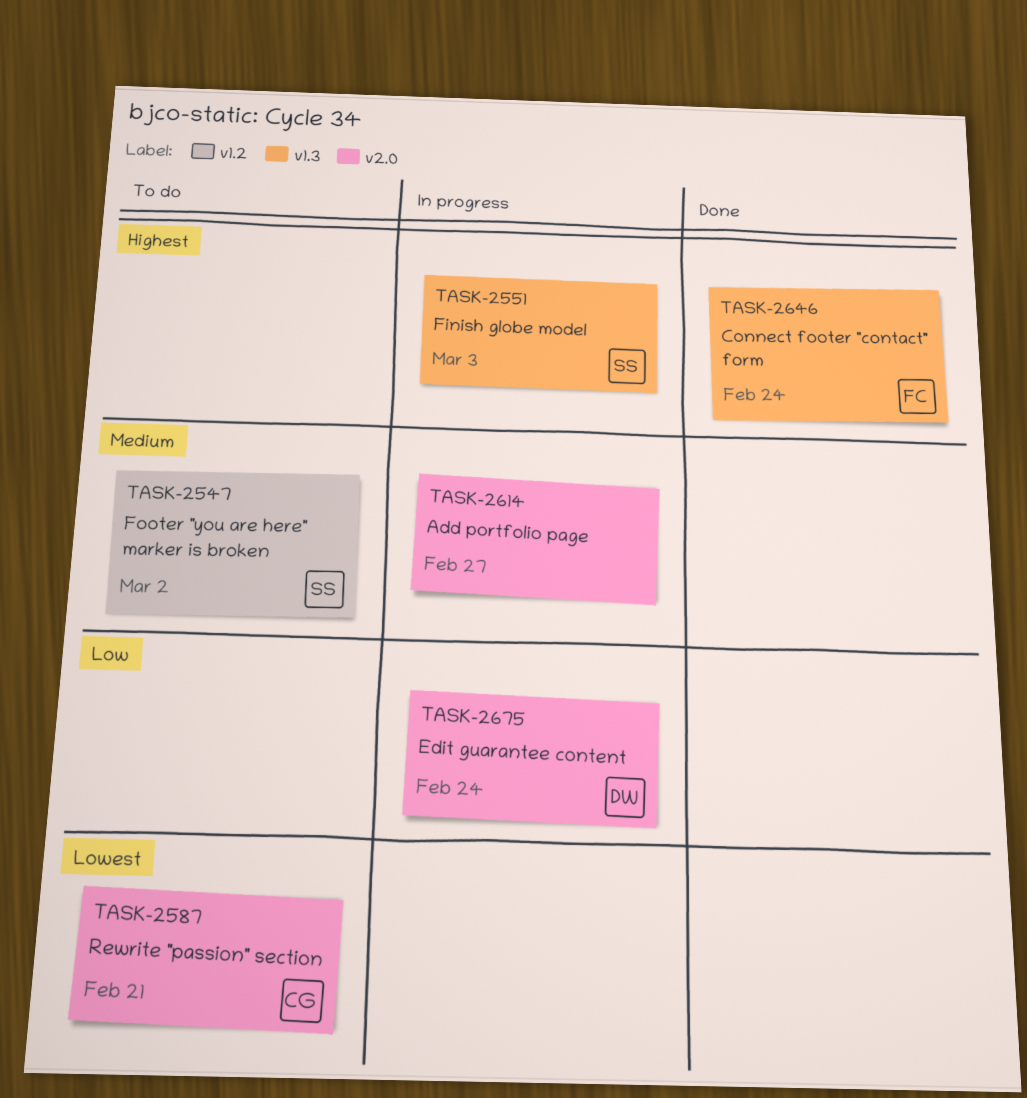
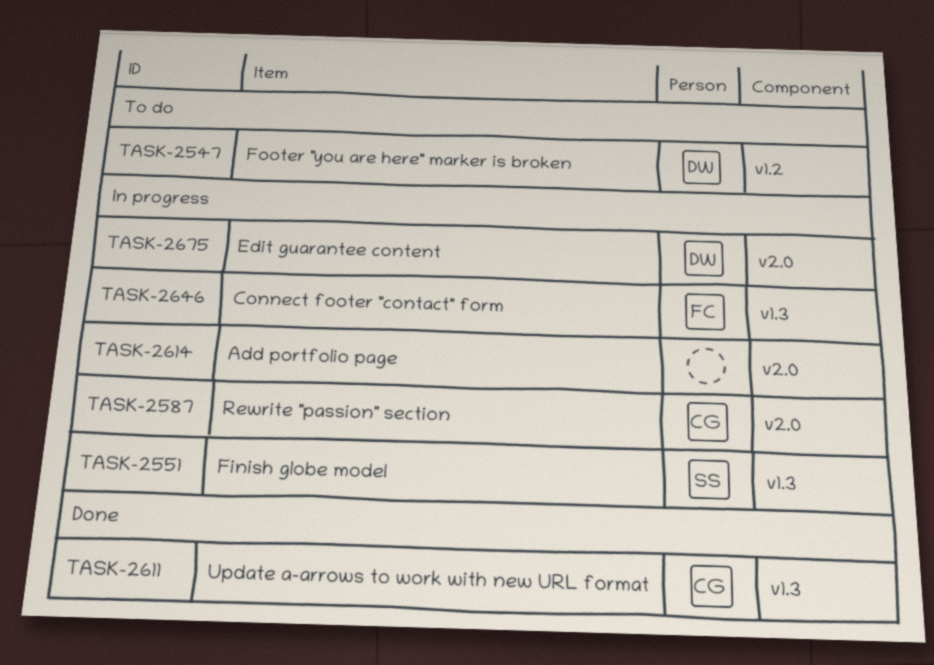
TASK-2547, owner: SS -> DW
TASK-2587, status: To do -> In progress
TASK-2611: none -> present
TASK-2646, status: Done -> In progress

